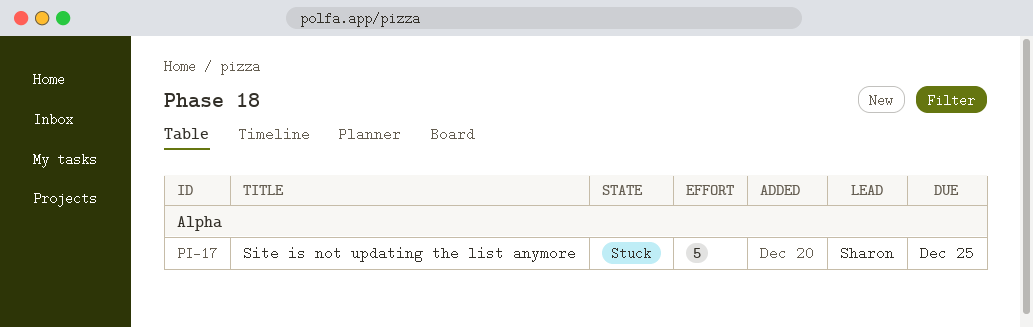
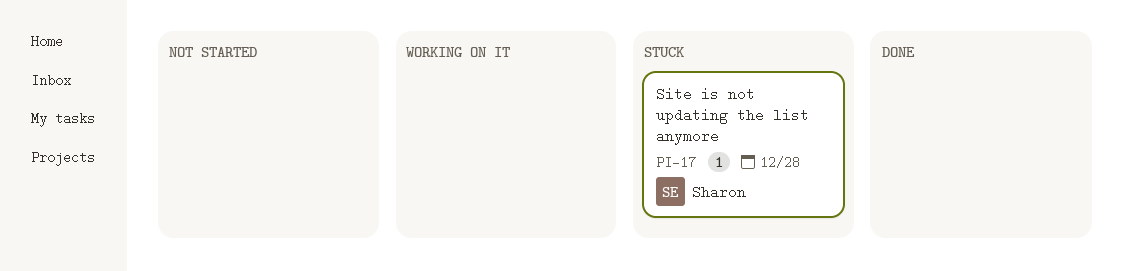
PI-17, estimate: 5 -> 1
PI-17, due: Dec 25 -> Dec 28

